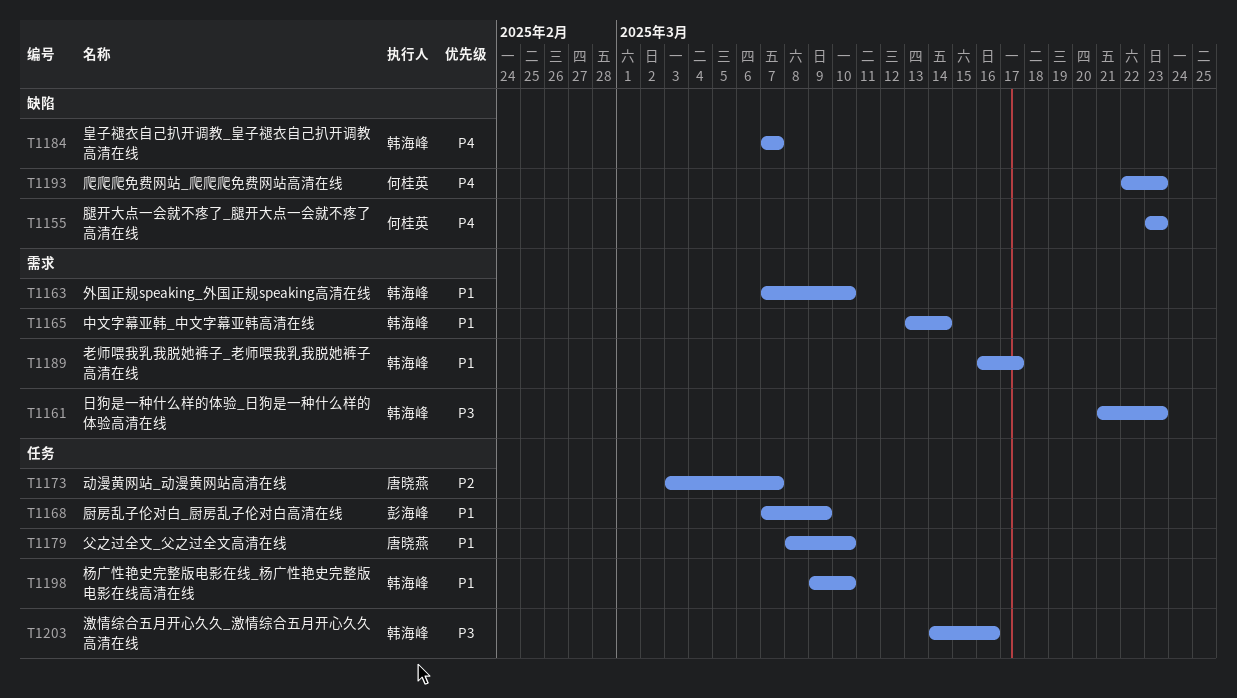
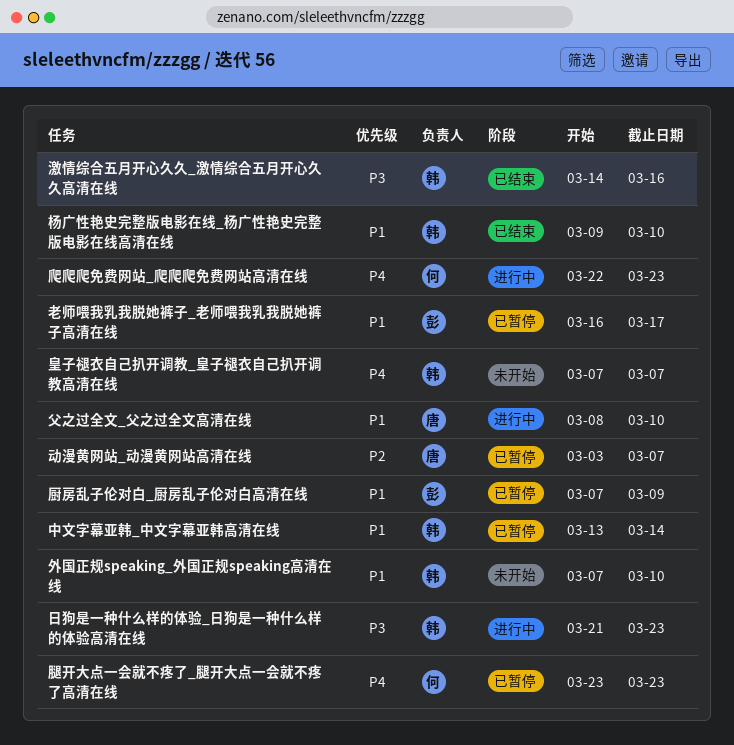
老师喂我乳我脱她裤子_老师喂我乳我脱她裤子高清在线, owner: 韩海峰 -> 彭海峰

